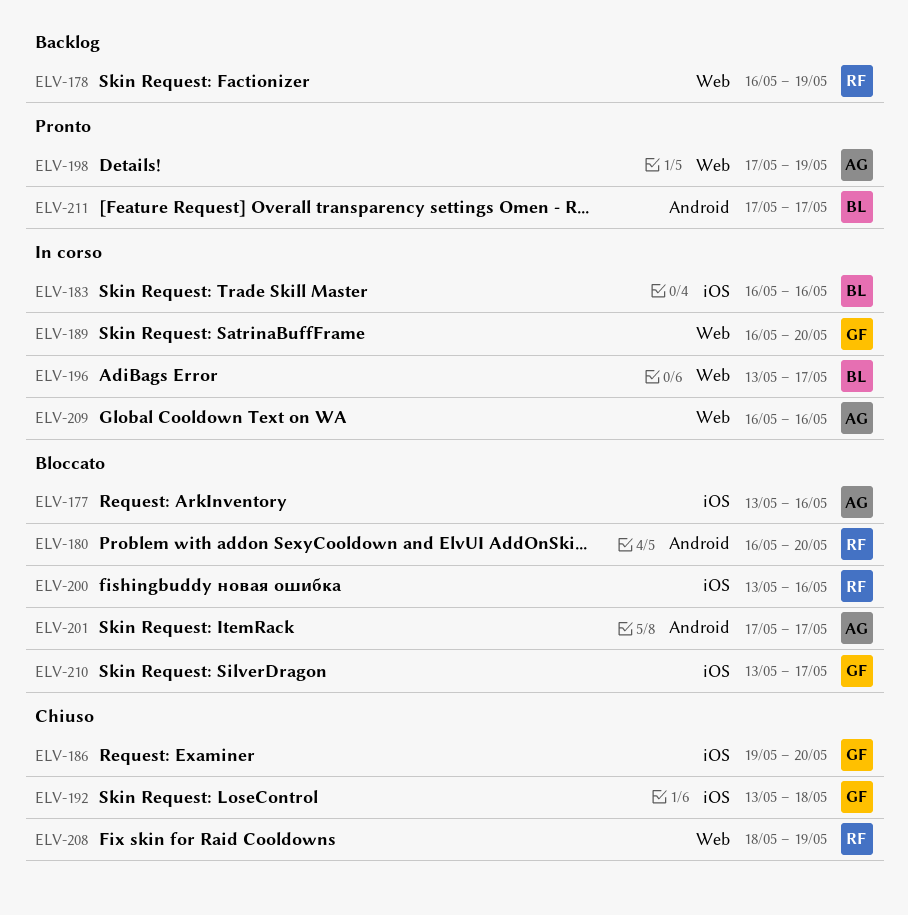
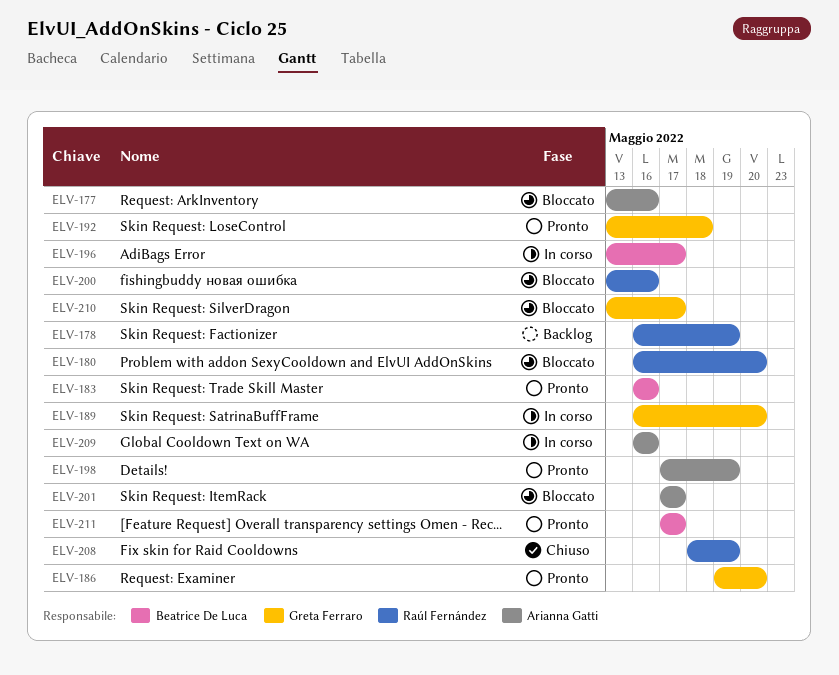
ELV-183, status: In corso -> Pronto
ELV-186, status: Chiuso -> Pronto
ELV-192, status: Chiuso -> Pronto

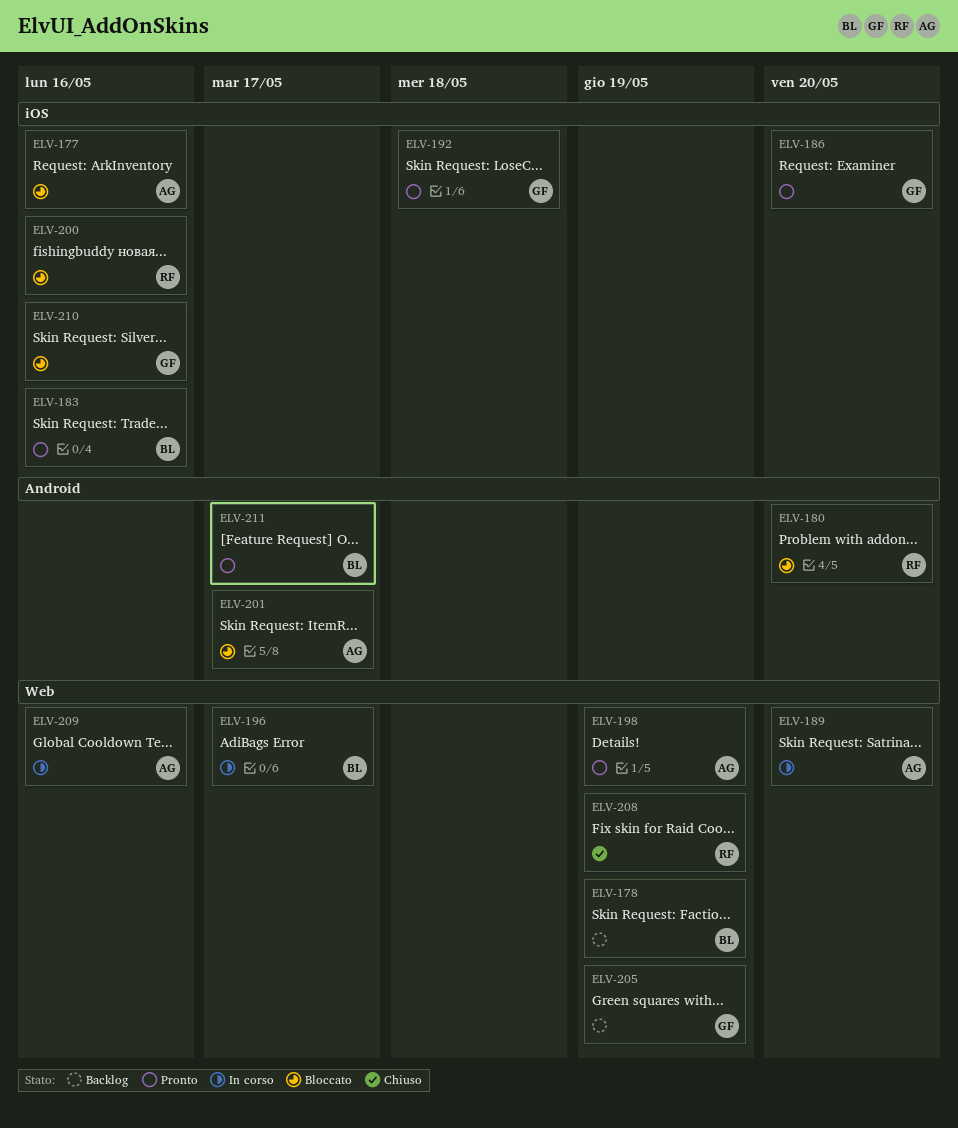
ELV-178, owner: Raúl Fernández -> Beatrice De Luca
ELV-189, owner: Greta Ferraro -> Arianna Gatti
ELV-205: none -> present
ELV-210, due: May 17 -> May 16

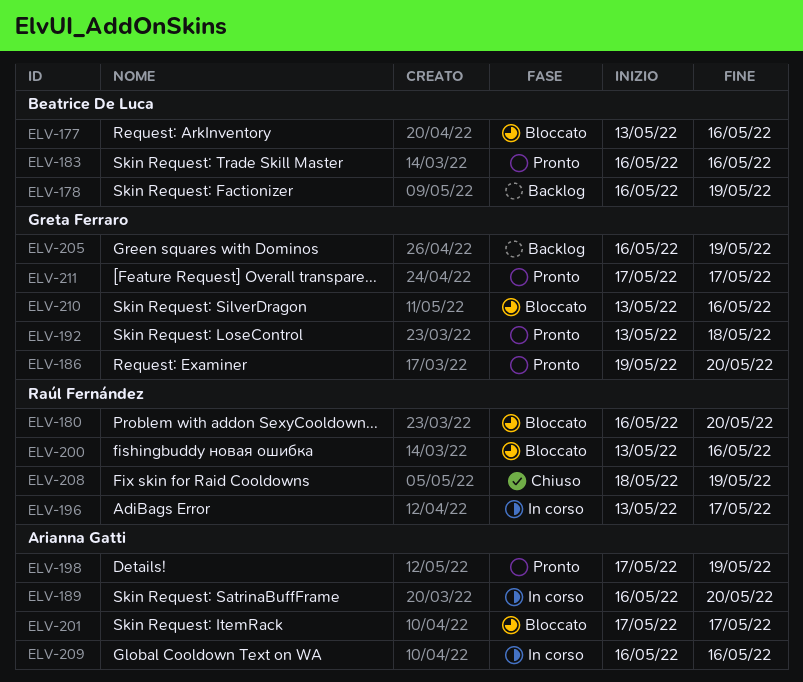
ELV-177, owner: Arianna Gatti -> Beatrice De Luca
ELV-196, owner: Beatrice De Luca -> Raúl Fernández
ELV-211, owner: Beatrice De Luca -> Greta Ferraro

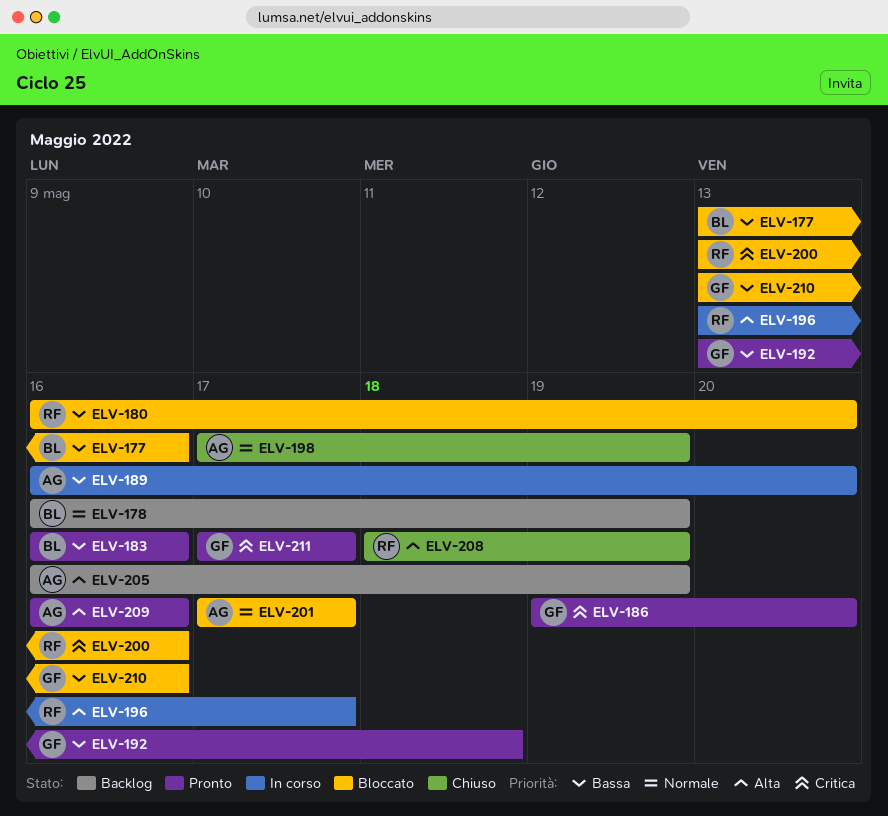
ELV-198, status: Pronto -> Chiuso
ELV-205, owner: Greta Ferraro -> Arianna Gatti
ELV-209, status: In corso -> Pronto

